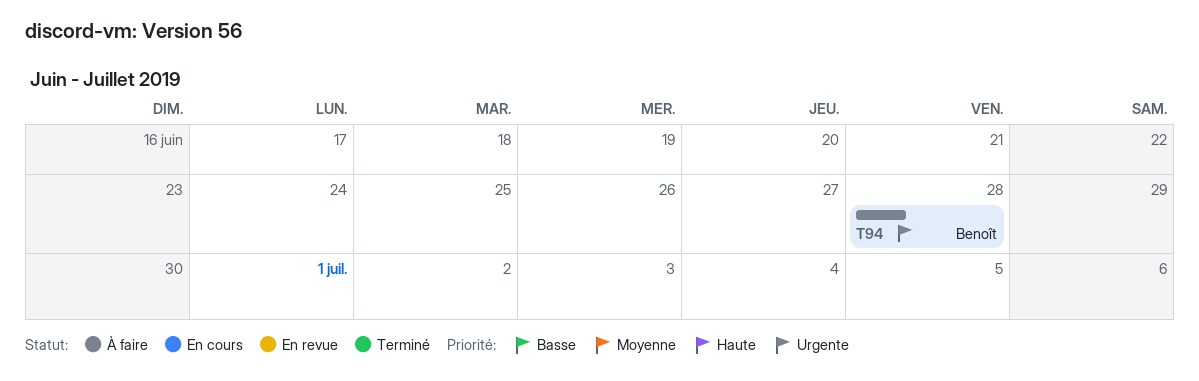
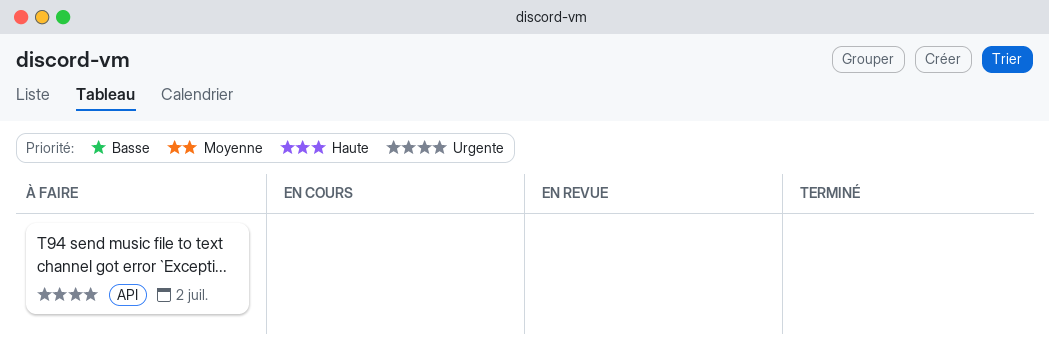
T94, due: Jun 28 -> Jul 2

